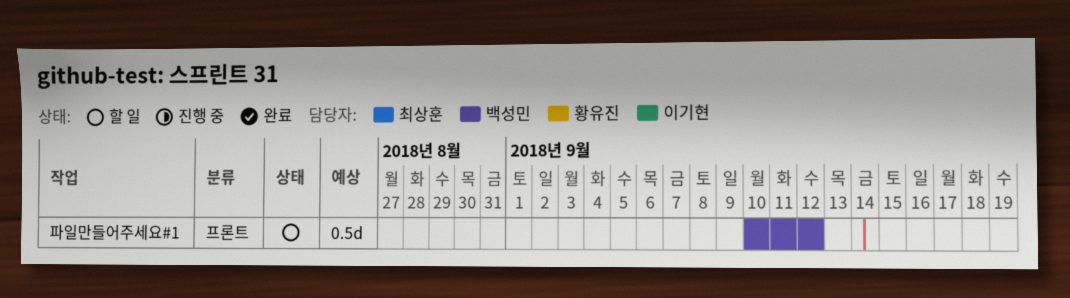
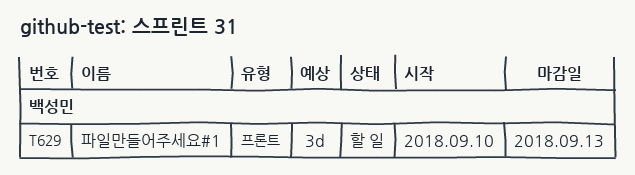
파일만들어주세요#1, estimate: 0.5d -> 3d
파일만들어주세요#1, due: Sep 12 -> Sep 13

